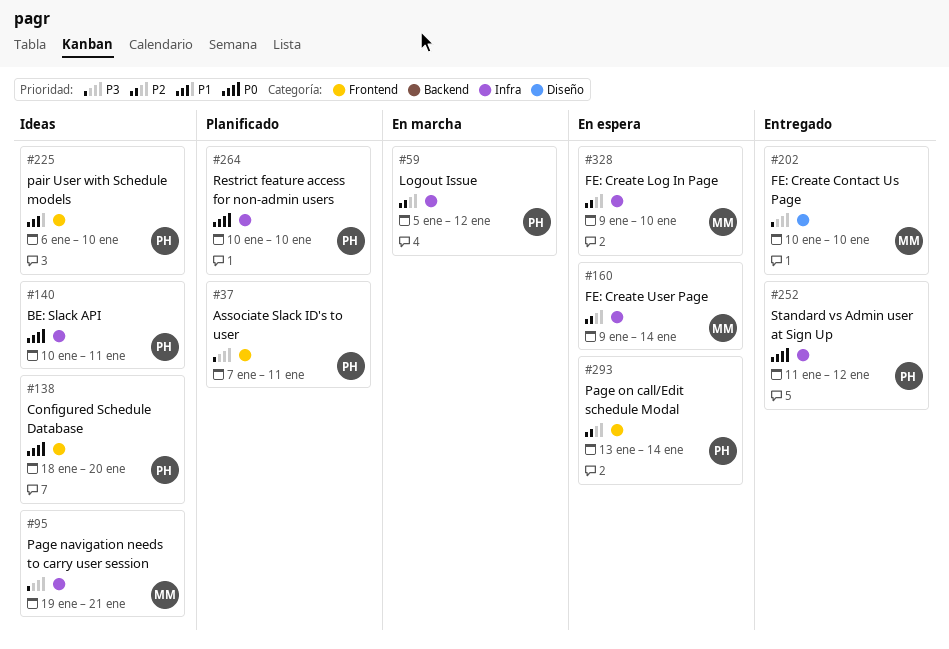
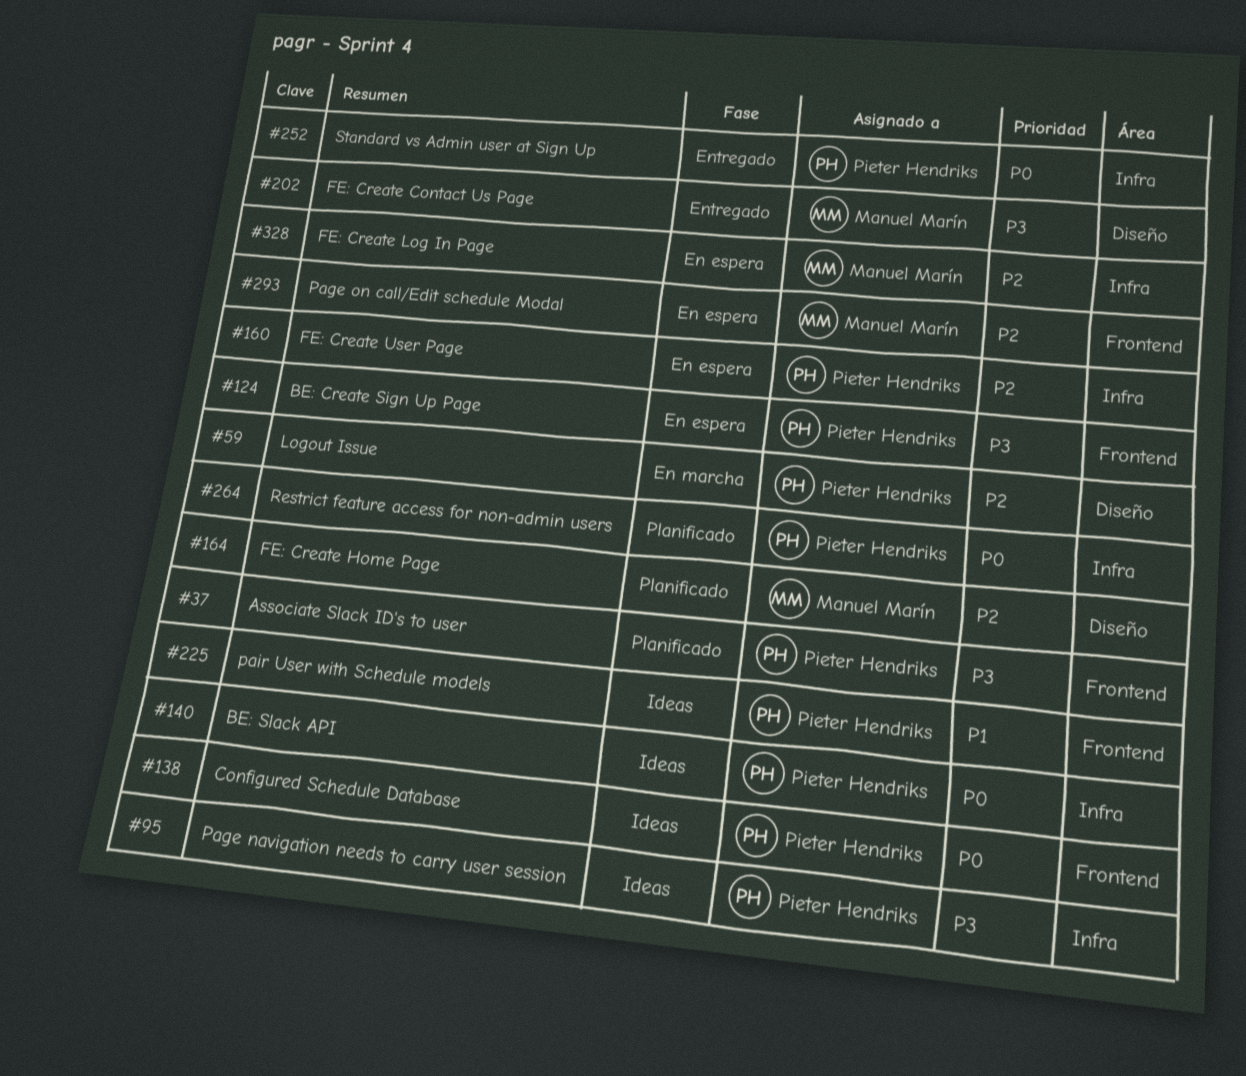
#59, label: Infra -> Diseño
#95, owner: Manuel Marín -> Pieter Hendriks
#124: none -> present
#160, owner: Manuel Marín -> Pieter Hendriks
#164: none -> present
#293, owner: Pieter Hendriks -> Manuel Marín

